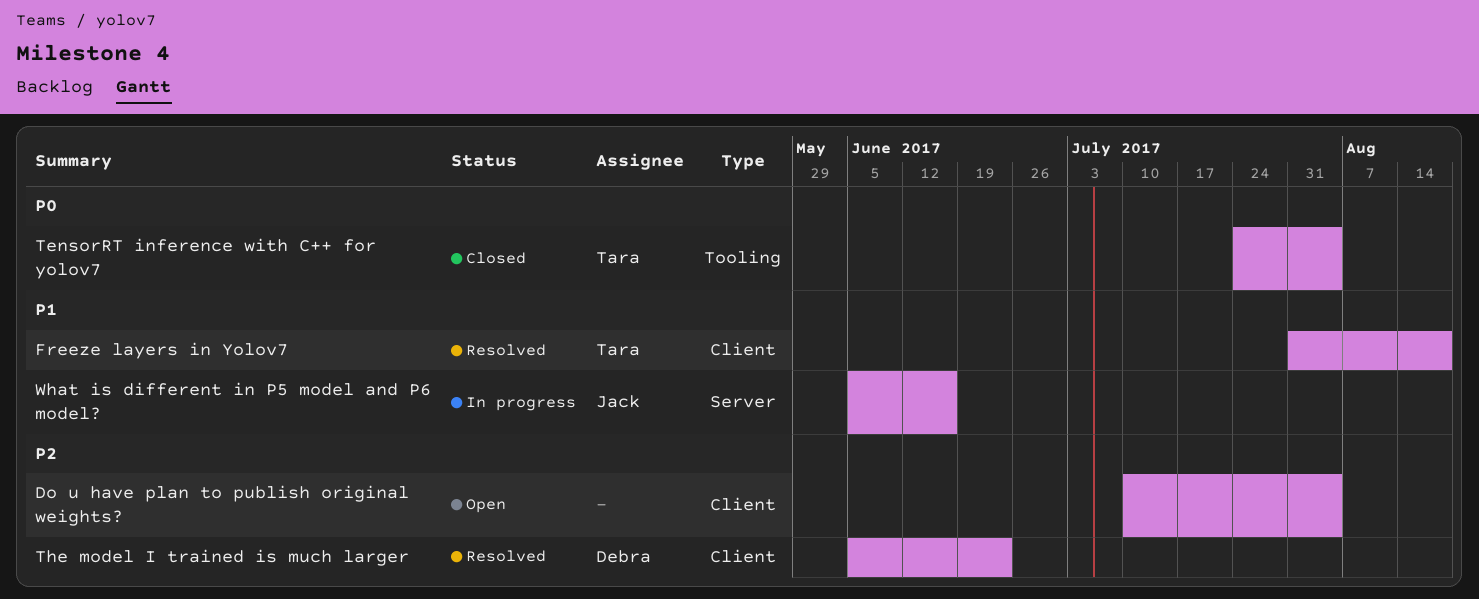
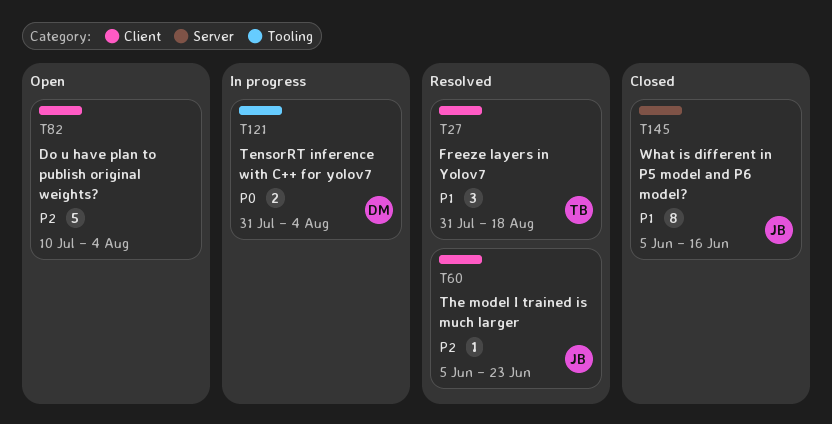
TensorRT inference with C++ for yolov7, status: Closed -> In progress
TensorRT inference with C++ for yolov7, owner: Tara -> Debra
TensorRT inference with C++ for yolov7, start: Jul 24 -> Jul 31
The model I trained is much larger, owner: Debra -> Jack
What is different in P5 model and P6 model?, status: In progress -> Closed

